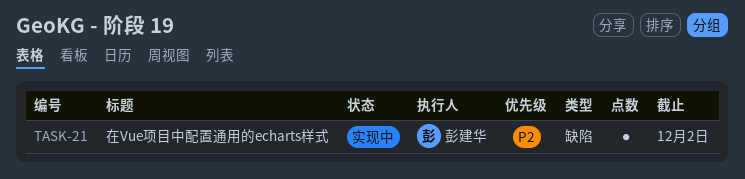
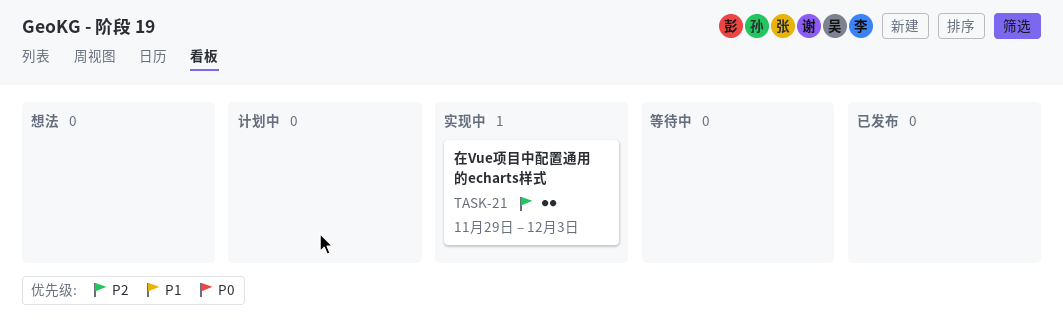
TASK-21, estimate: 1 -> 2
TASK-21, due: Dec 2 -> Dec 3

